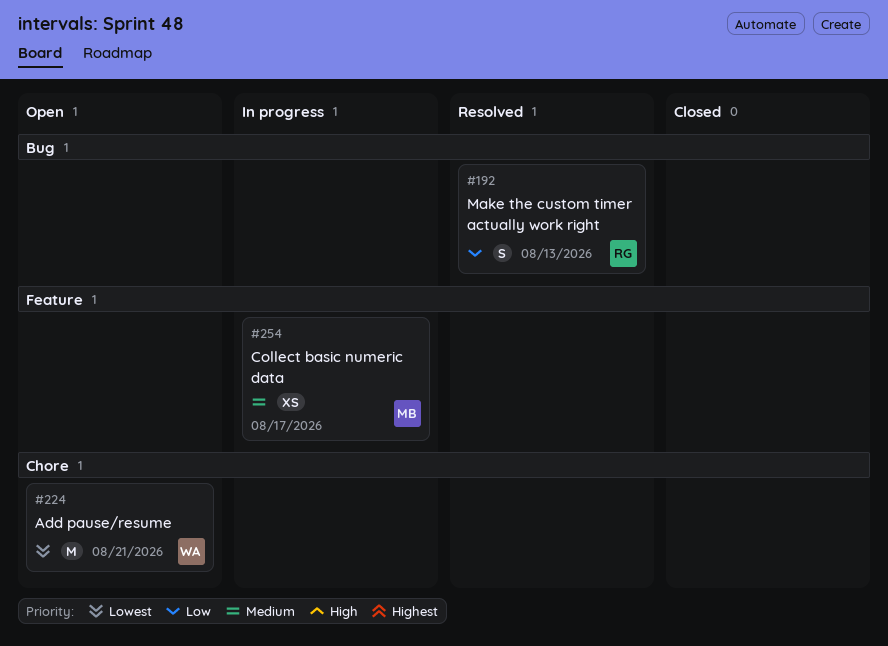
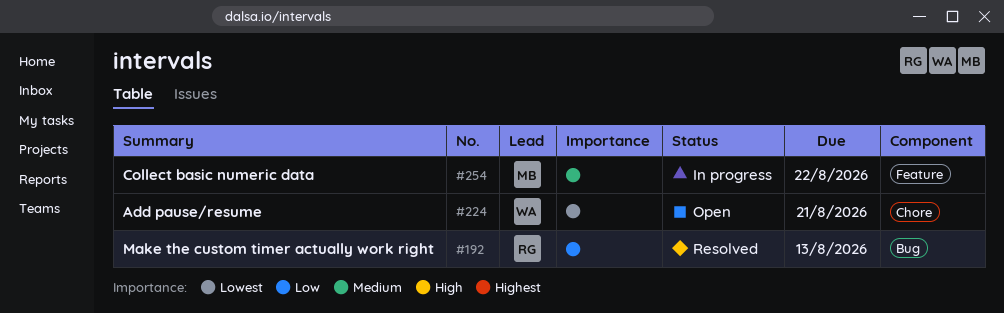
#254, due: Aug 17 -> Aug 22

